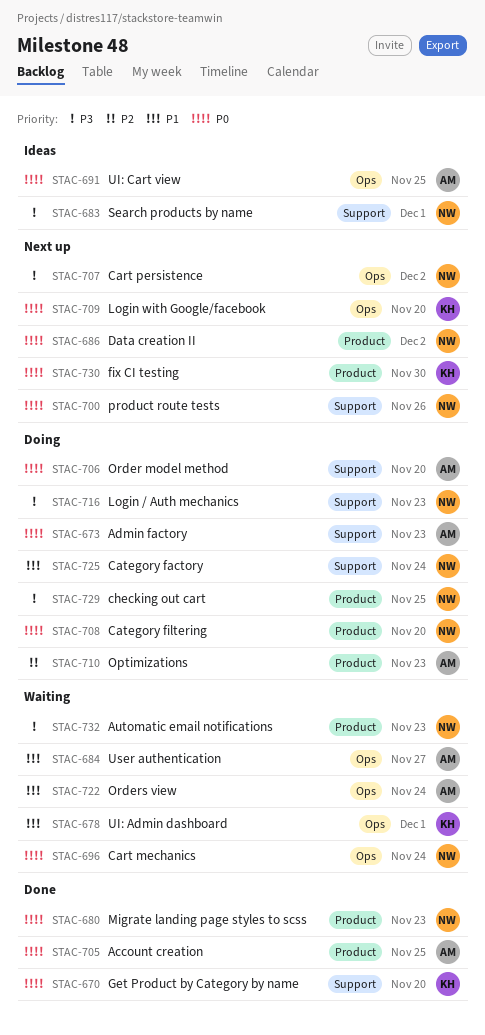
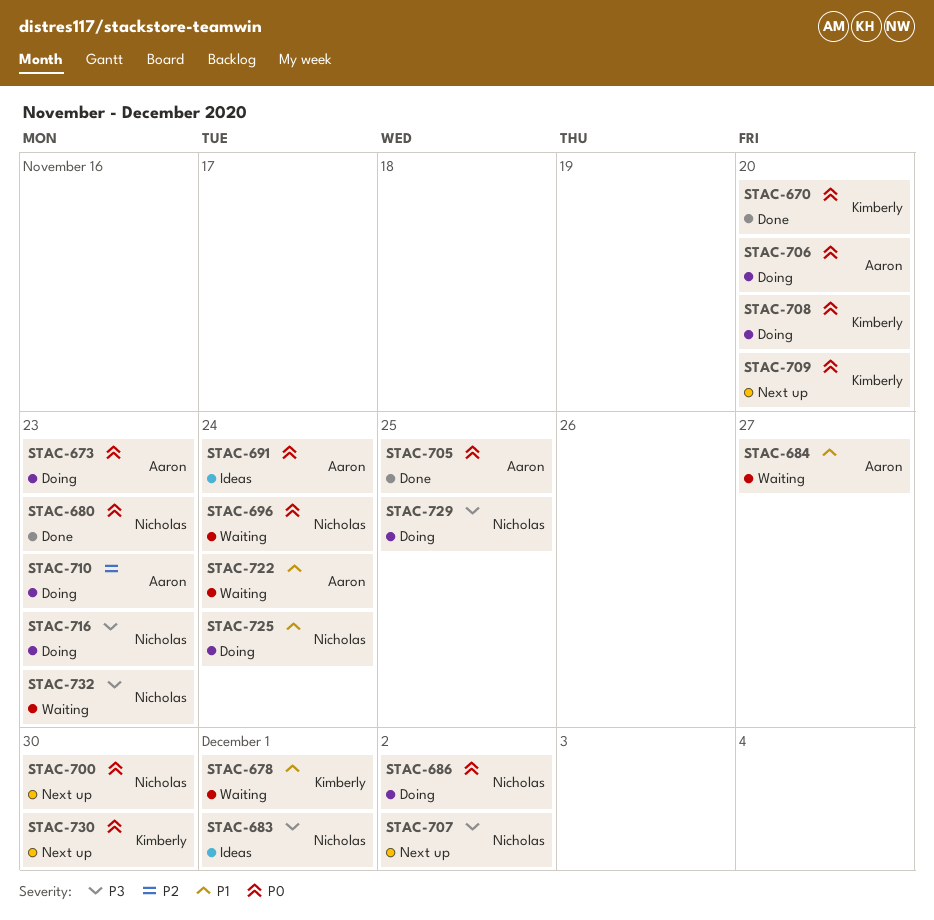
STAC-686, status: Next up -> Doing
STAC-691, due: Nov 25 -> Nov 24
STAC-700, due: Nov 26 -> Nov 30
STAC-708, owner: Nicholas -> Kimberly

